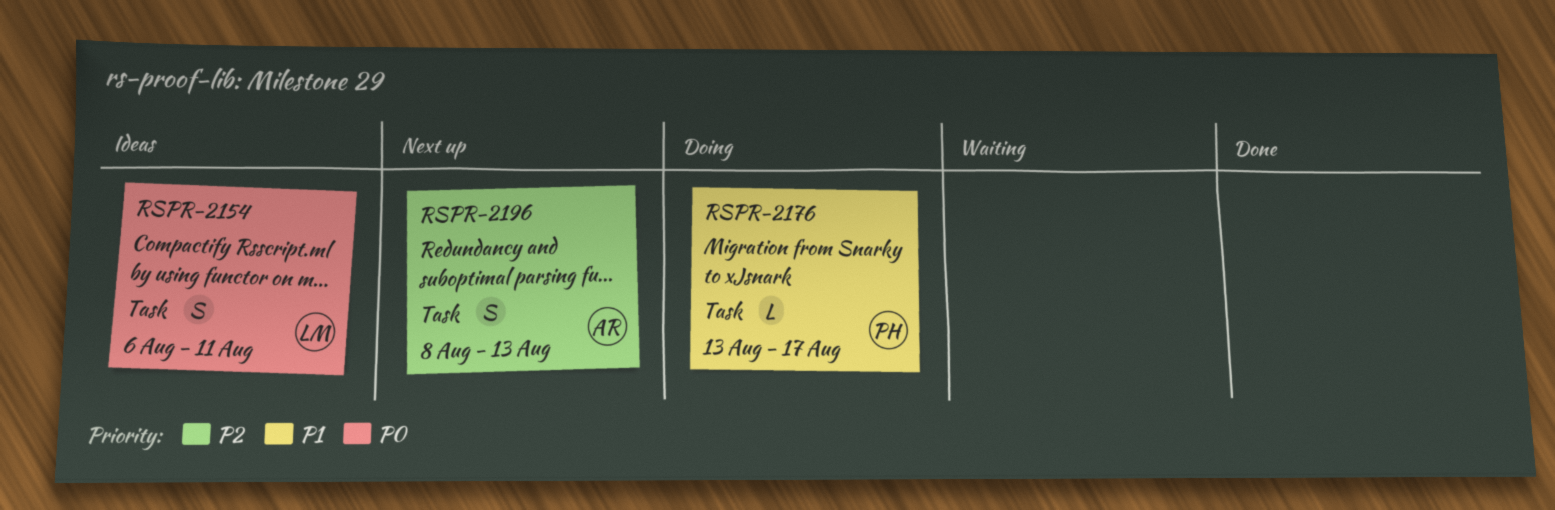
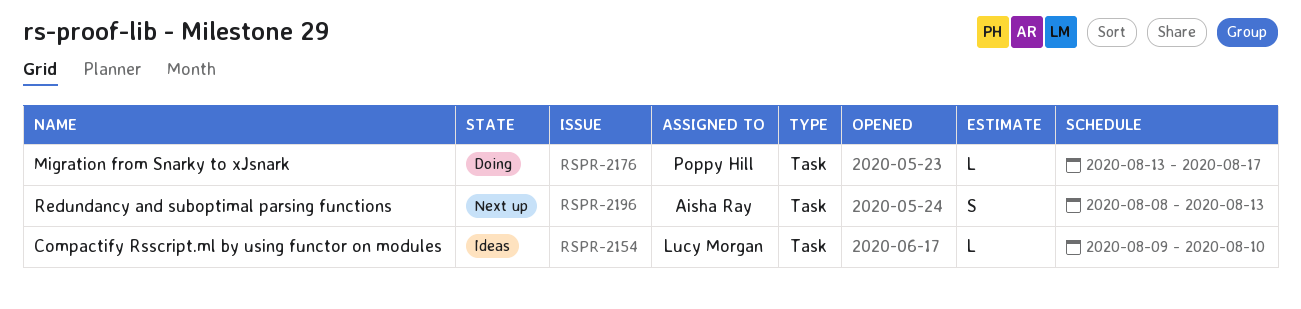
RSPR-2154, estimate: S -> L
RSPR-2154, start: Aug 6 -> Aug 9
RSPR-2154, due: Aug 11 -> Aug 10

